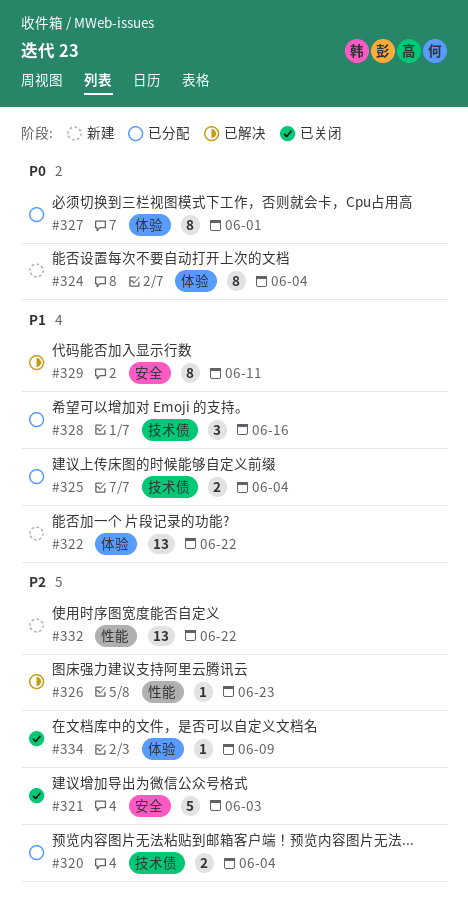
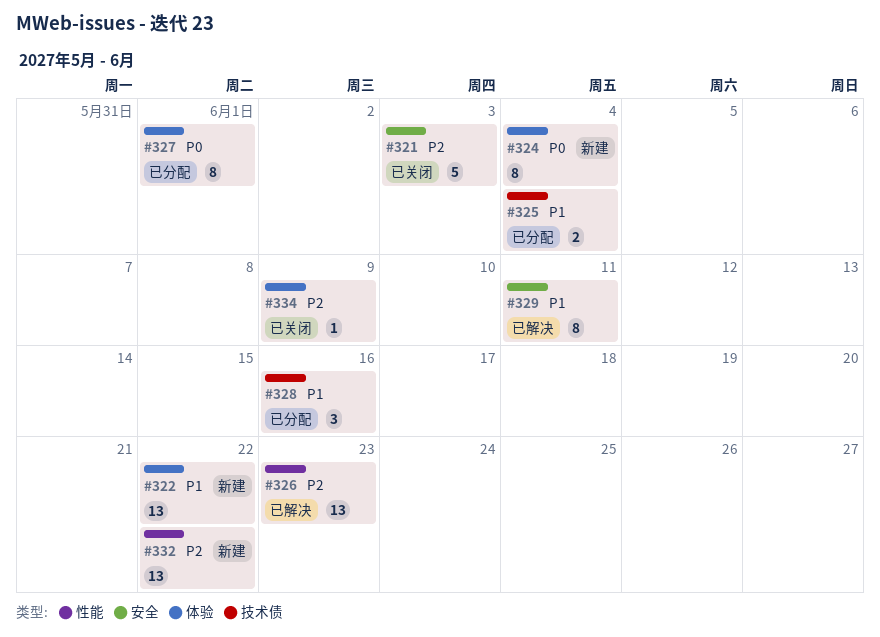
#320: present -> none
#326, estimate: 1 -> 13

